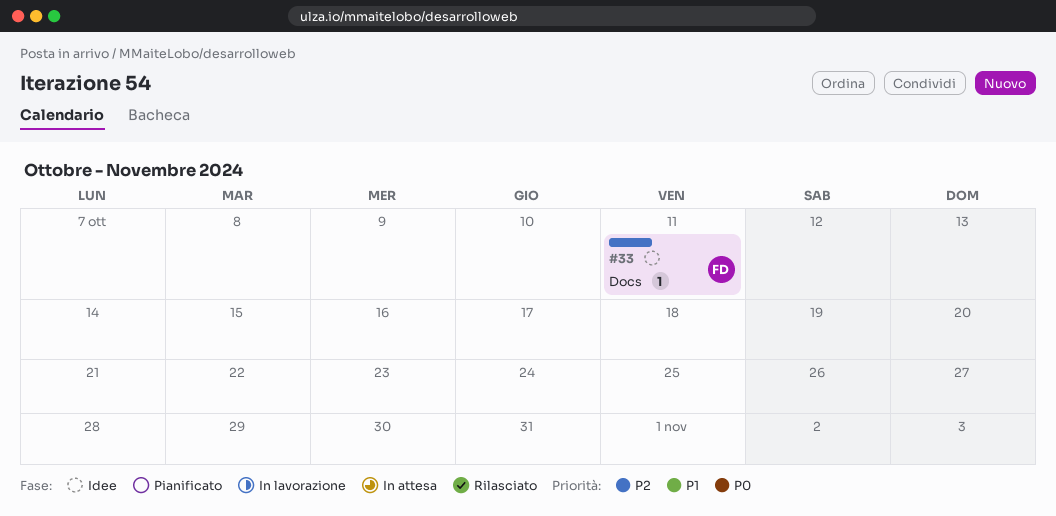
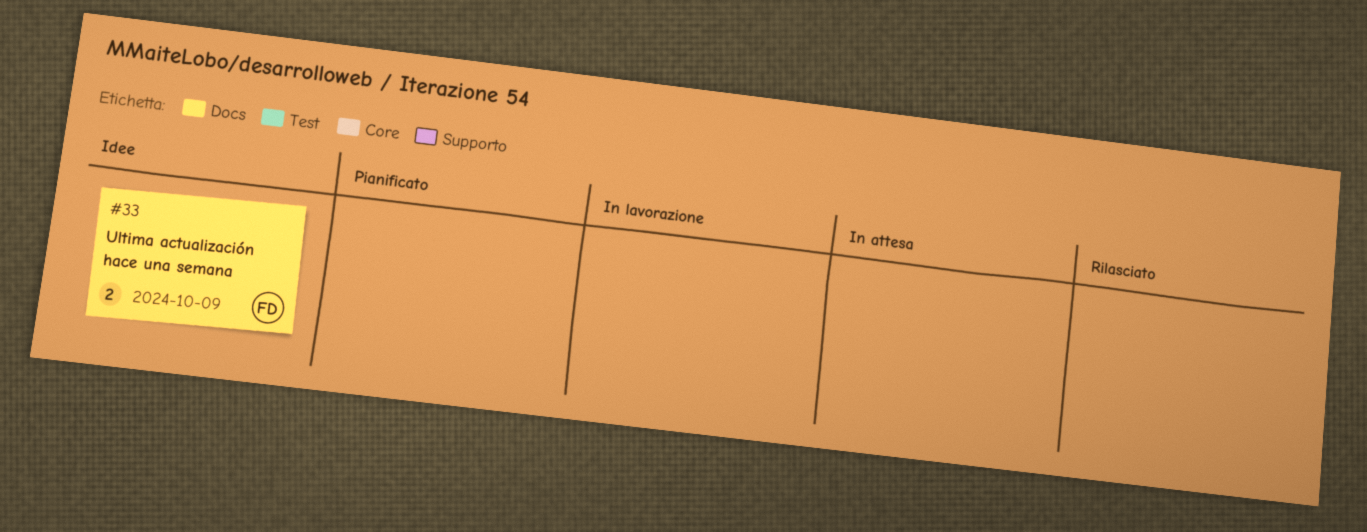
#33, estimate: 1 -> 2
#33, due: Oct 11 -> Oct 9

